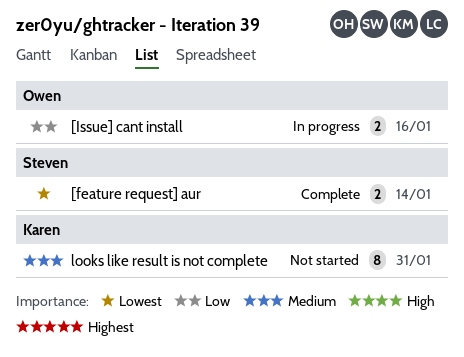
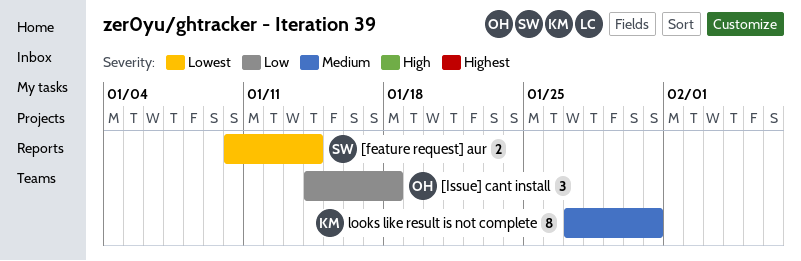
[Issue] cant install, estimate: 2 -> 3
[Issue] cant install, due: Jan 16 -> Jan 18

